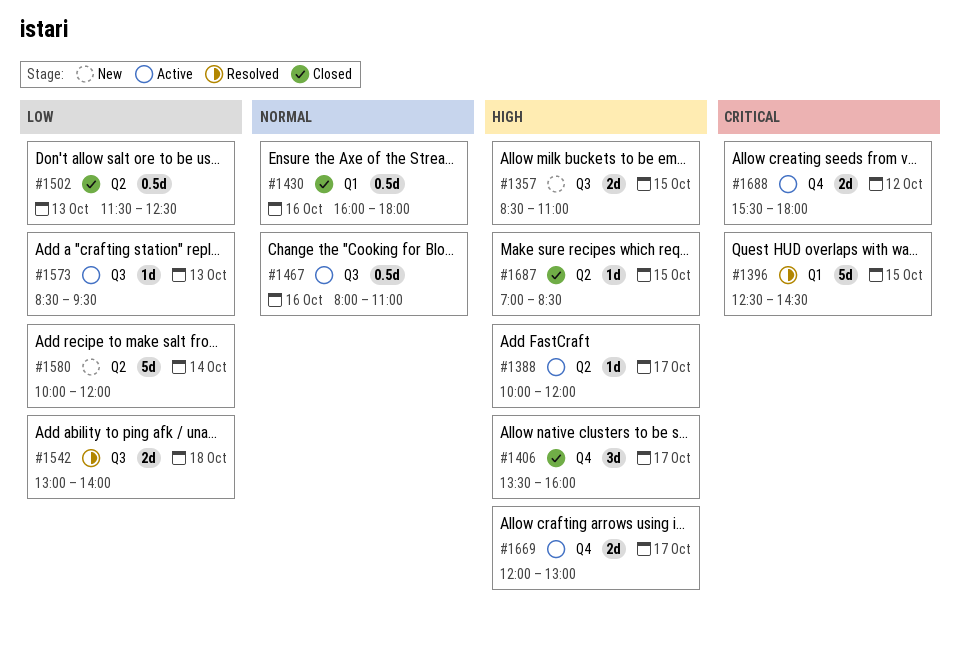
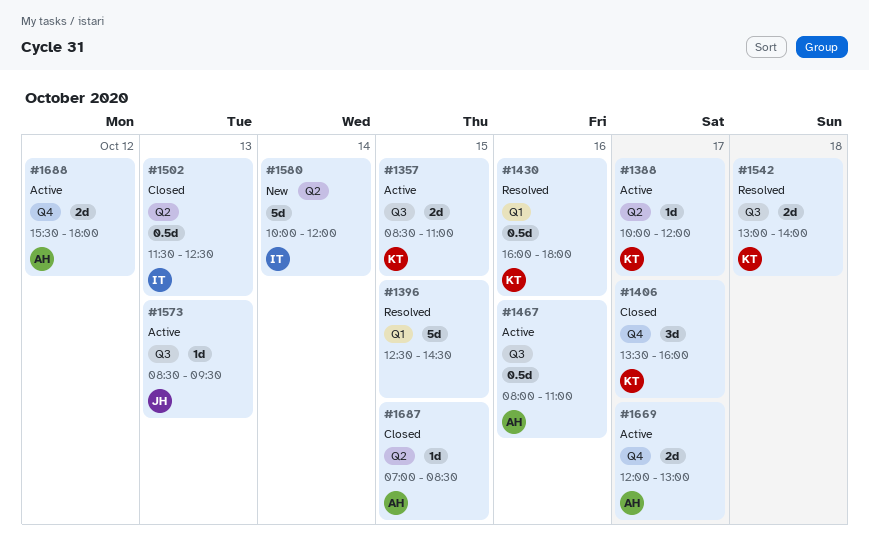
#1357, status: New -> Active
#1430, status: Closed -> Resolved

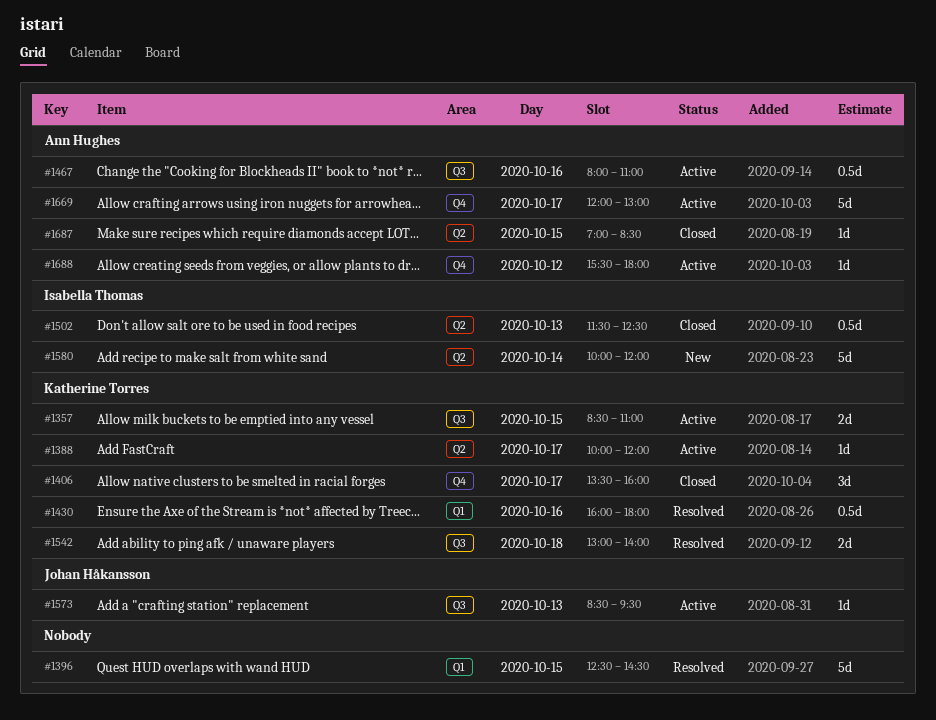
#1669, estimate: 2d -> 5d
#1688, estimate: 2d -> 1d

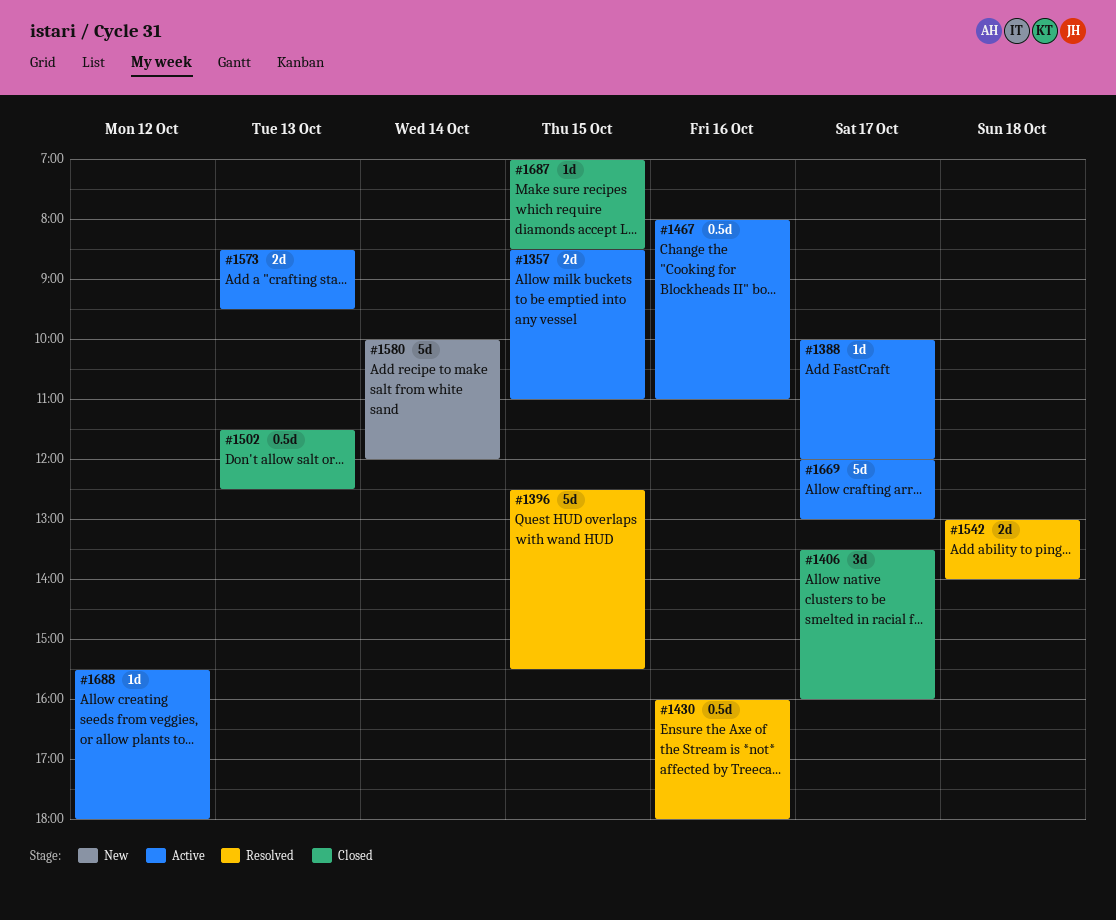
#1396, ends: 14:30 -> 15:30
#1573, estimate: 1d -> 2d

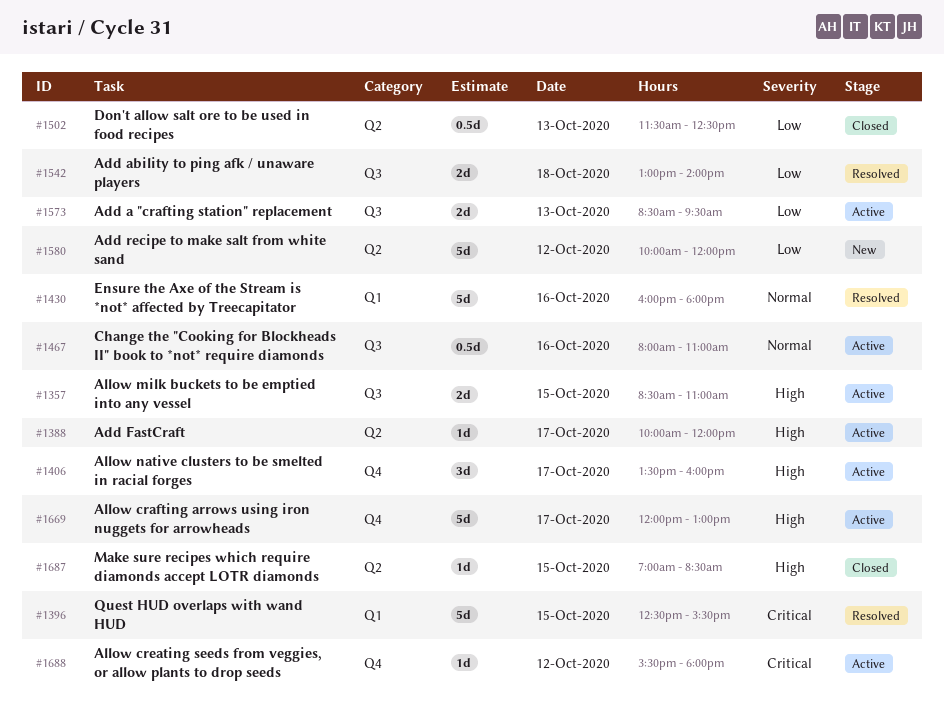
#1406, status: Closed -> Active
#1430, estimate: 0.5d -> 5d
#1580, day: Oct 14 -> Oct 12

